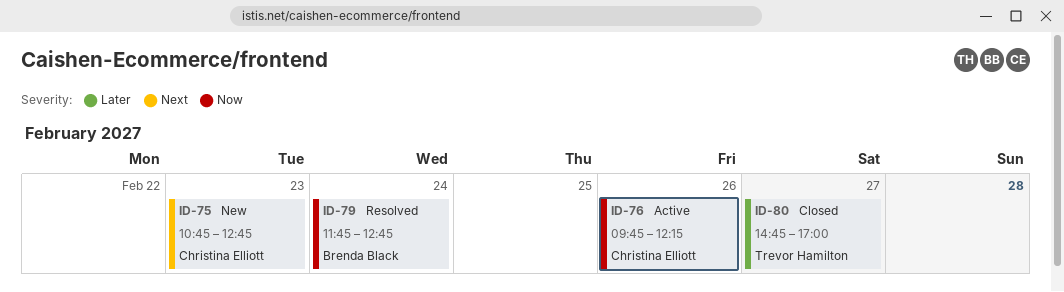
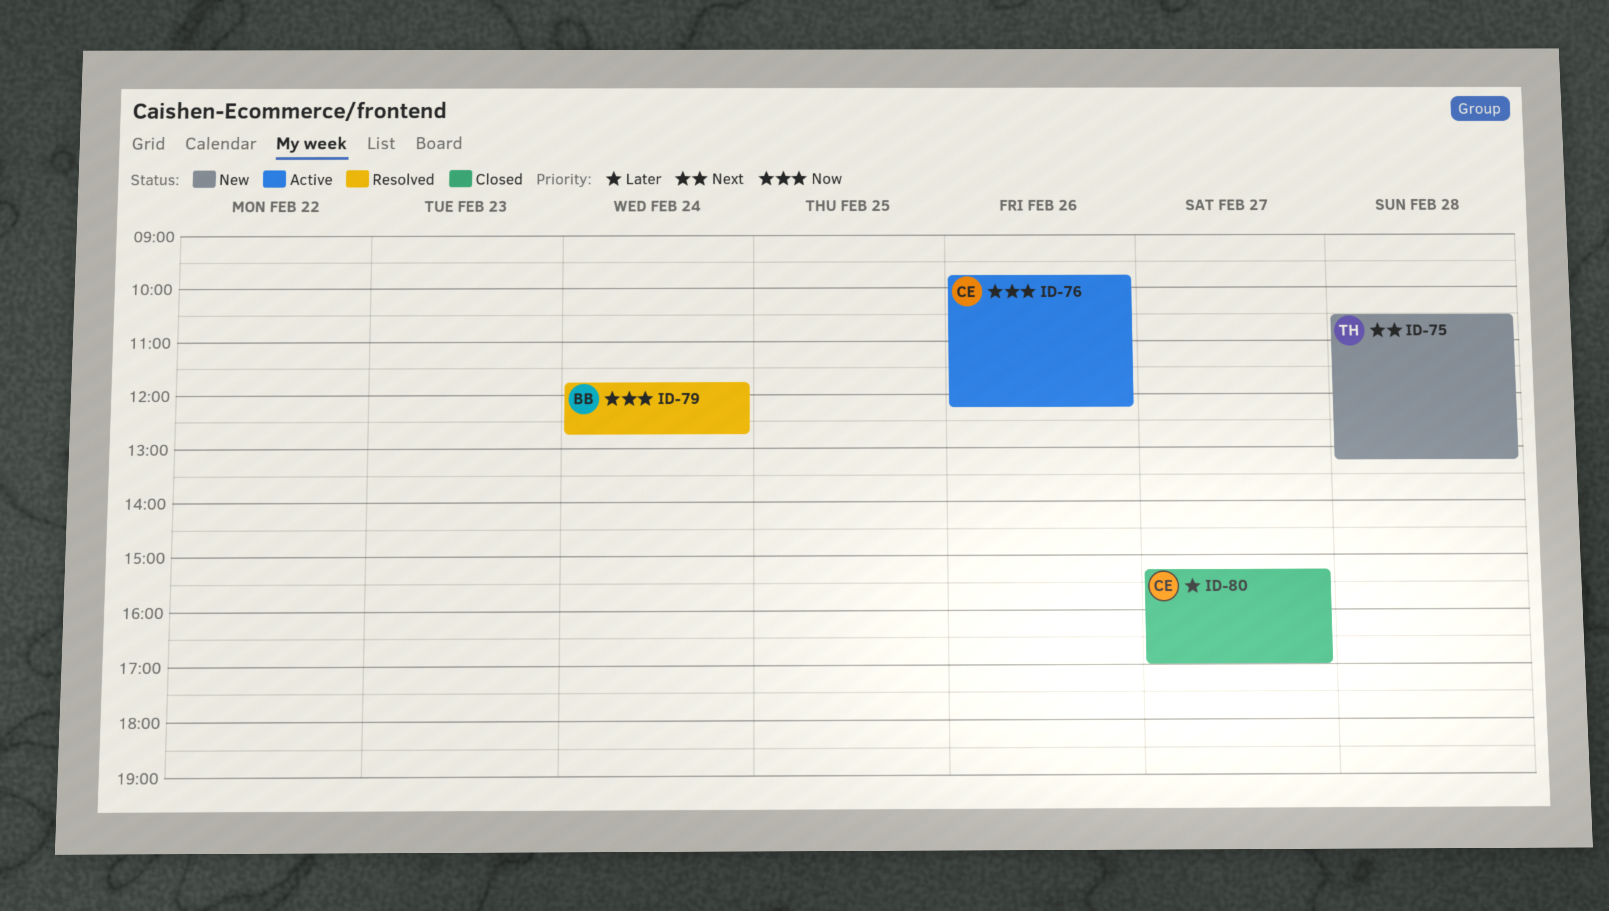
ID-75, owner: Christina Elliott -> Trevor Hamilton
ID-75, day: Feb 23 -> Feb 28
ID-75, begins: 10:45 -> 10:30
ID-75, ends: 12:45 -> 13:15
ID-80, owner: Trevor Hamilton -> Christina Elliott
ID-80, begins: 14:45 -> 15:15

